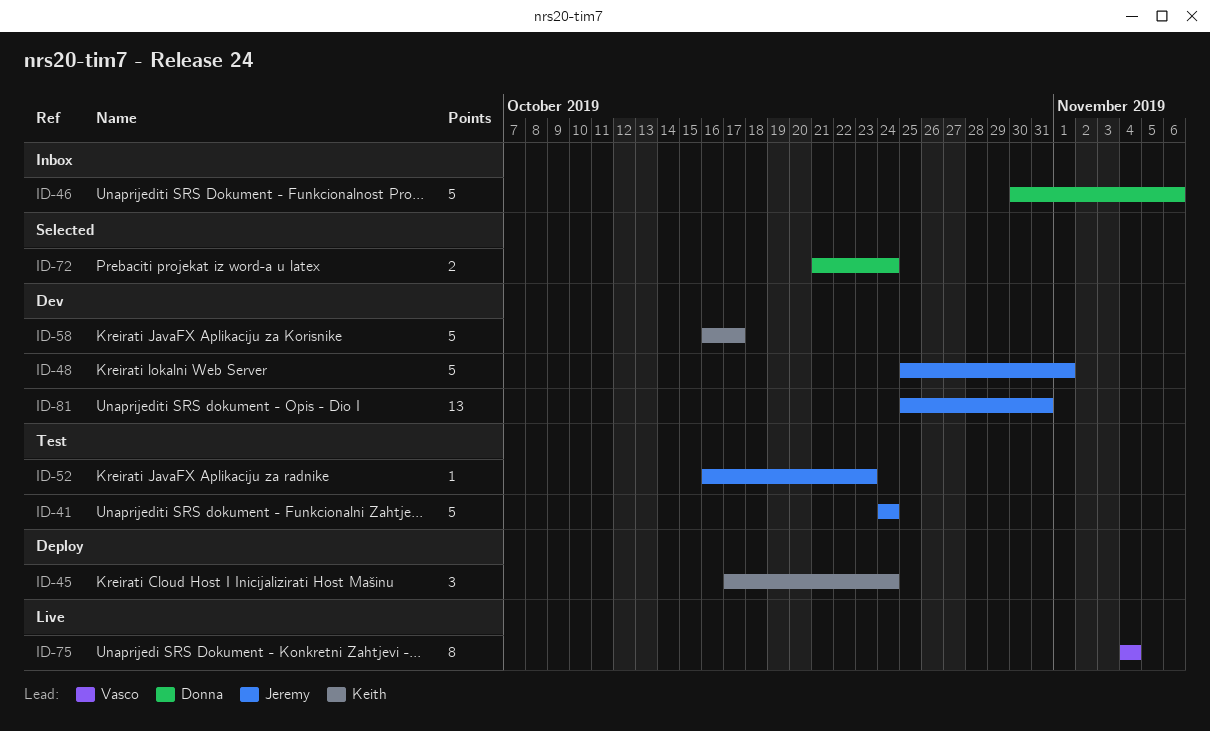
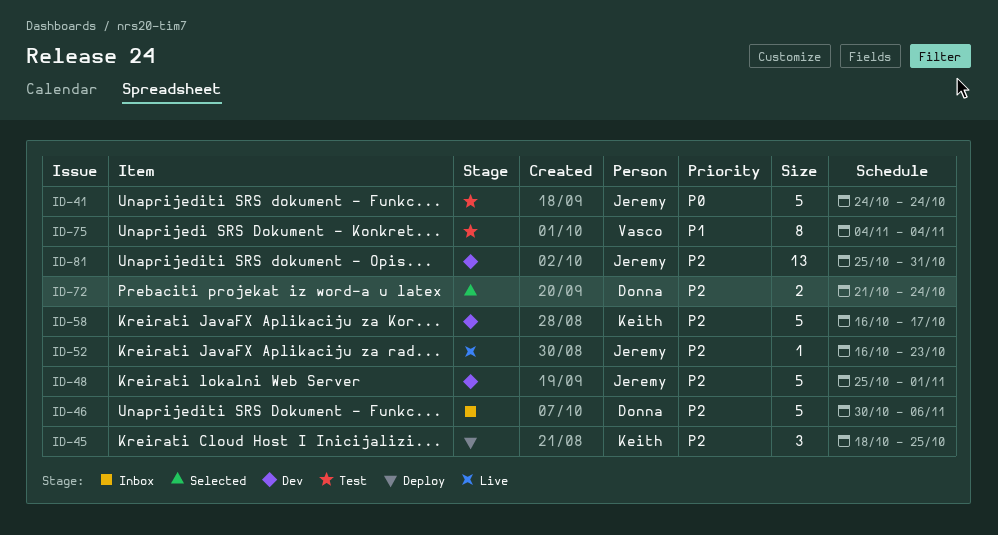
ID-45, start: Oct 17 -> Oct 18
ID-45, due: Oct 24 -> Oct 25
ID-52, status: Test -> Live
ID-75, status: Live -> Test

